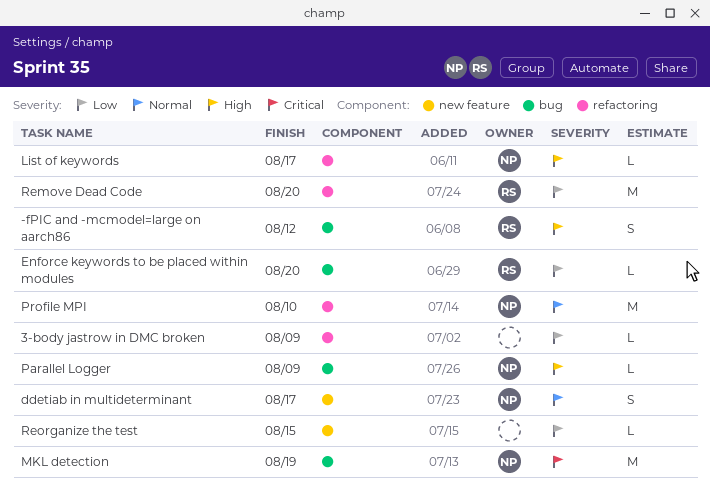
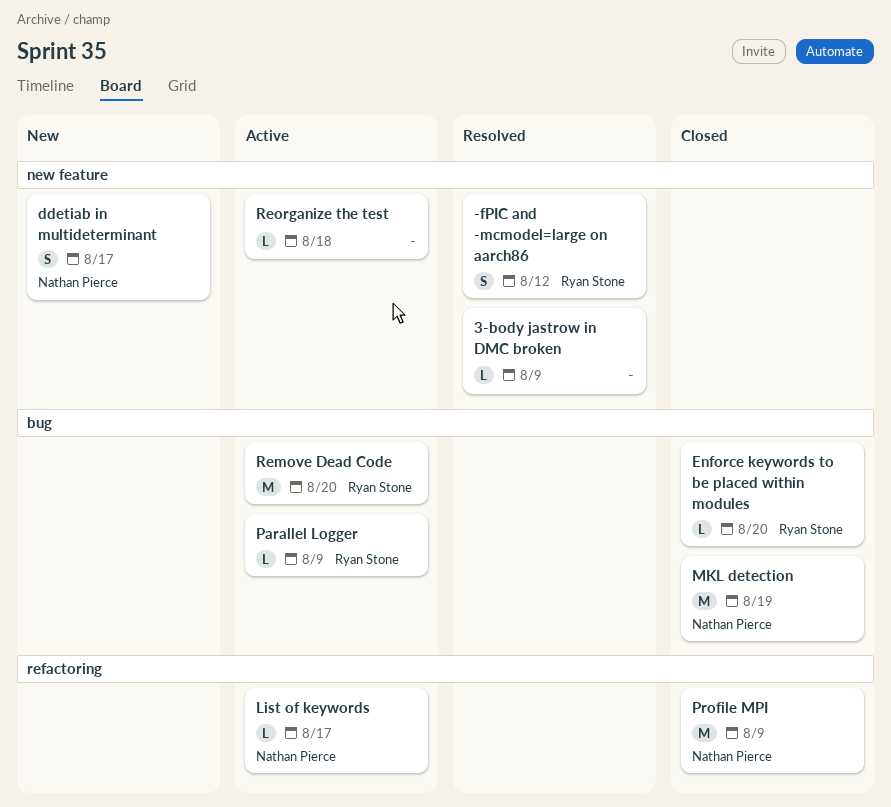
-fPIC and -mcmodel=large on aarch86, label: bug -> new feature
3-body jastrow in DMC broken, label: refactoring -> new feature
Parallel Logger, owner: Nathan Pierce -> Ryan Stone
Profile MPI, due: Aug 10 -> Aug 9
Remove Dead Code, label: refactoring -> bug
Reorganize the test, due: Aug 15 -> Aug 18

